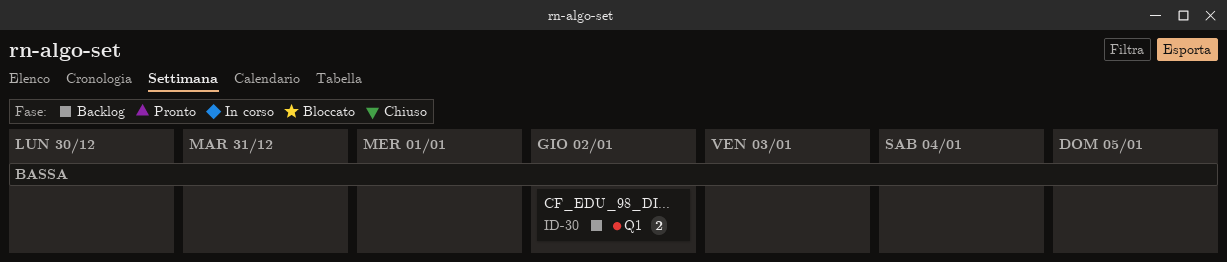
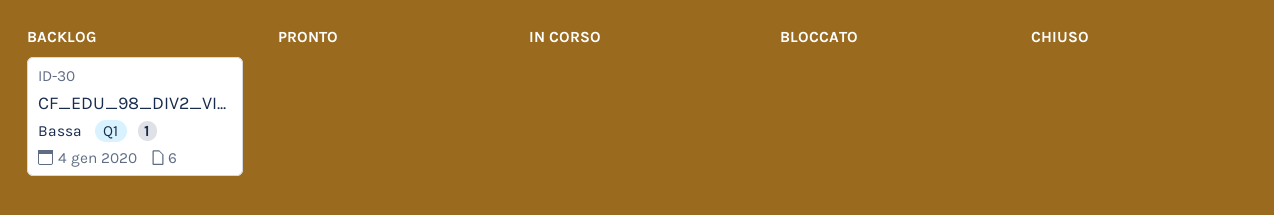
ID-30, estimate: 2 -> 1
ID-30, due: Jan 2 -> Jan 4

